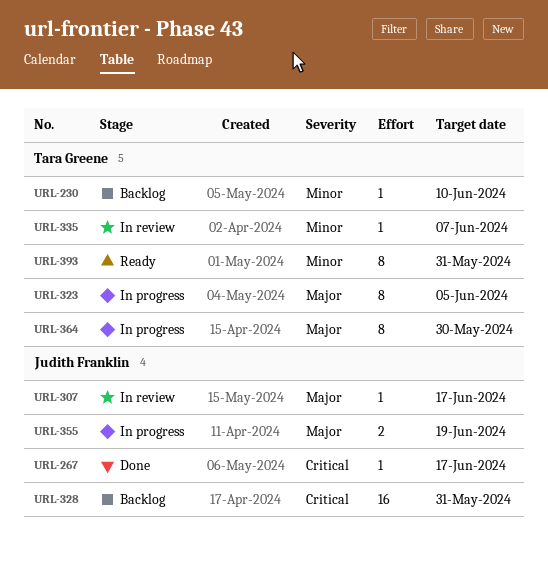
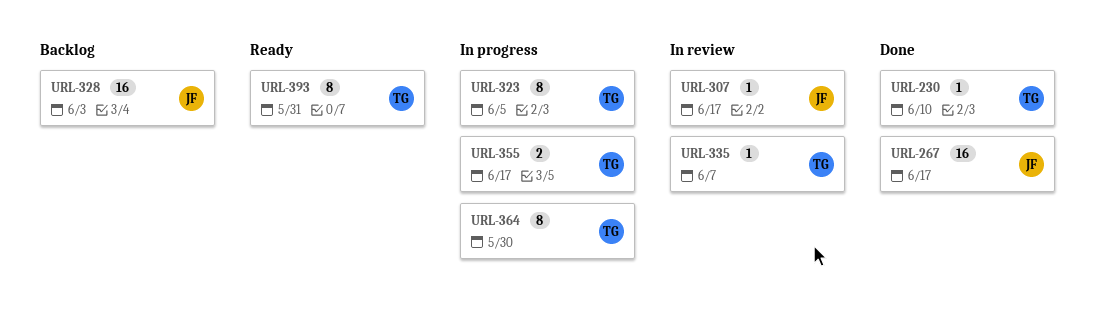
URL-230, status: Backlog -> Done
URL-267, estimate: 1 -> 16
URL-328, due: May 31 -> Jun 3
URL-355, owner: Judith Franklin -> Tara Greene
URL-355, due: Jun 19 -> Jun 17

